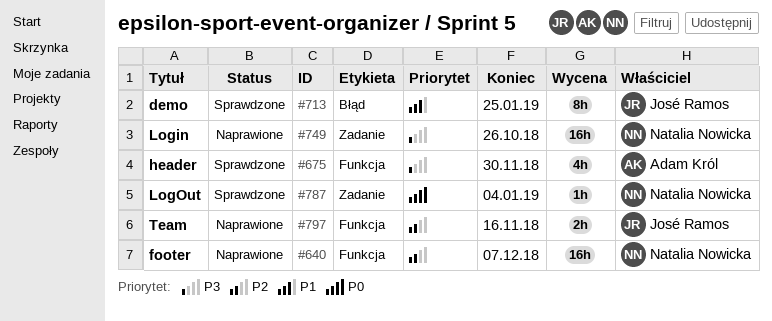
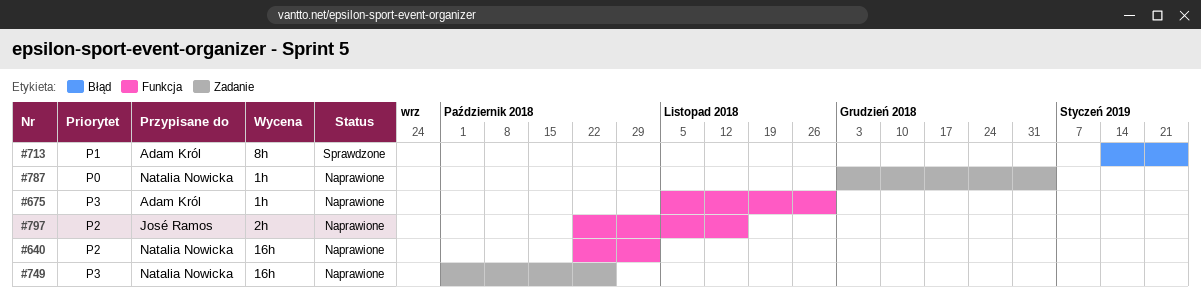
#640, due: Dec 7 -> Nov 2
#675, status: Sprawdzone -> Naprawione
#675, estimate: 4h -> 1h
#713, owner: José Ramos -> Adam Król
#787, status: Sprawdzone -> Naprawione

